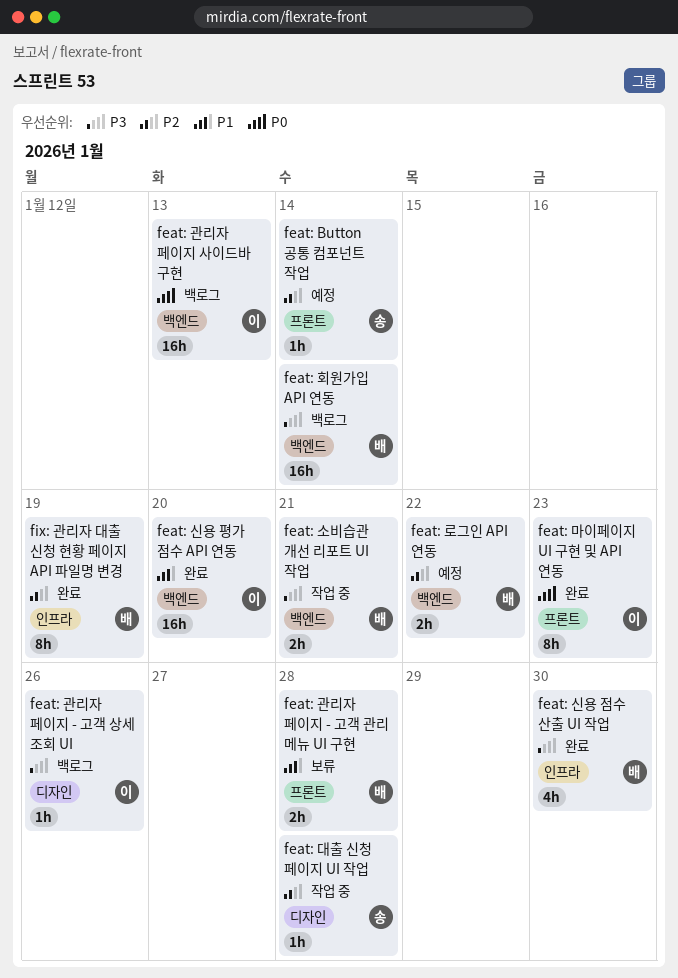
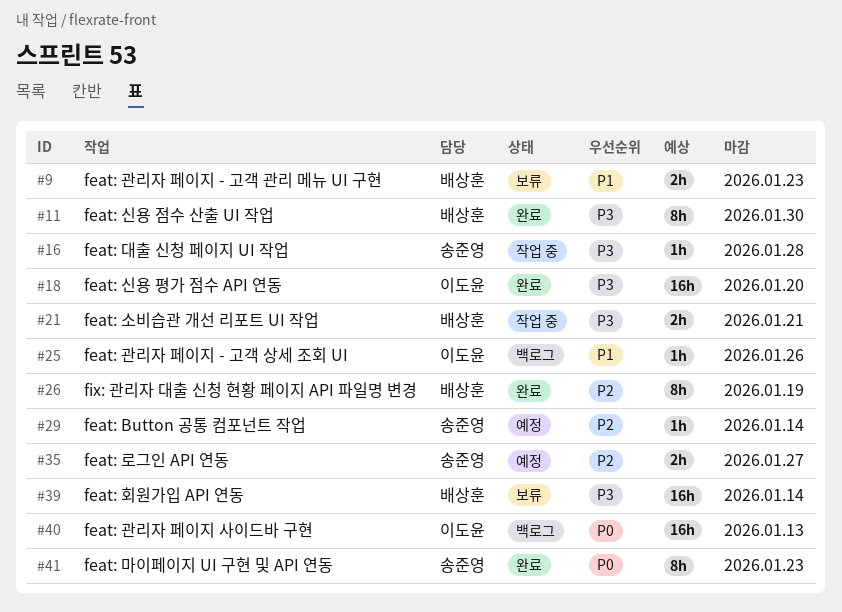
feat: 관리자 페이지 - 고객 관리 메뉴 UI 구현, due: Jan 28 -> Jan 23
feat: 관리자 페이지 - 고객 상세 조회 UI, priority: P3 -> P1
feat: 대출 신청 페이지 UI 작업, priority: P2 -> P3
feat: 로그인 API 연동, owner: 배상훈 -> 송준영
feat: 로그인 API 연동, due: Jan 22 -> Jan 27
feat: 마이페이지 UI 구현 및 API 연동, owner: 이도윤 -> 송준영
feat: 신용 점수 산출 UI 작업, estimate: 4h -> 8h
feat: 신용 평가 점수 API 연동, priority: P1 -> P3
feat: 회원가입 API 연동, status: 백로그 -> 보류

